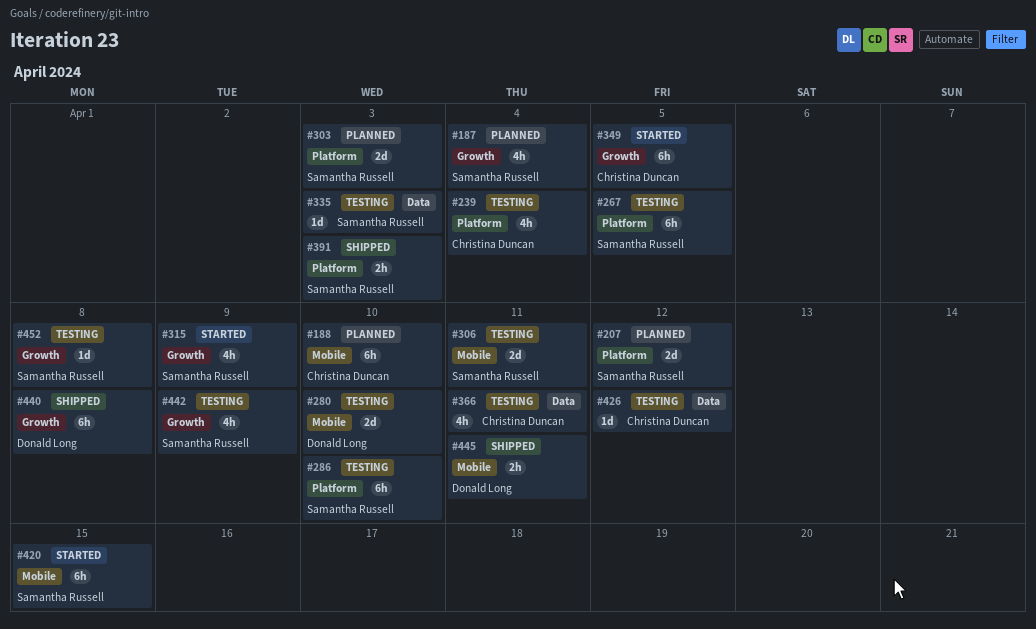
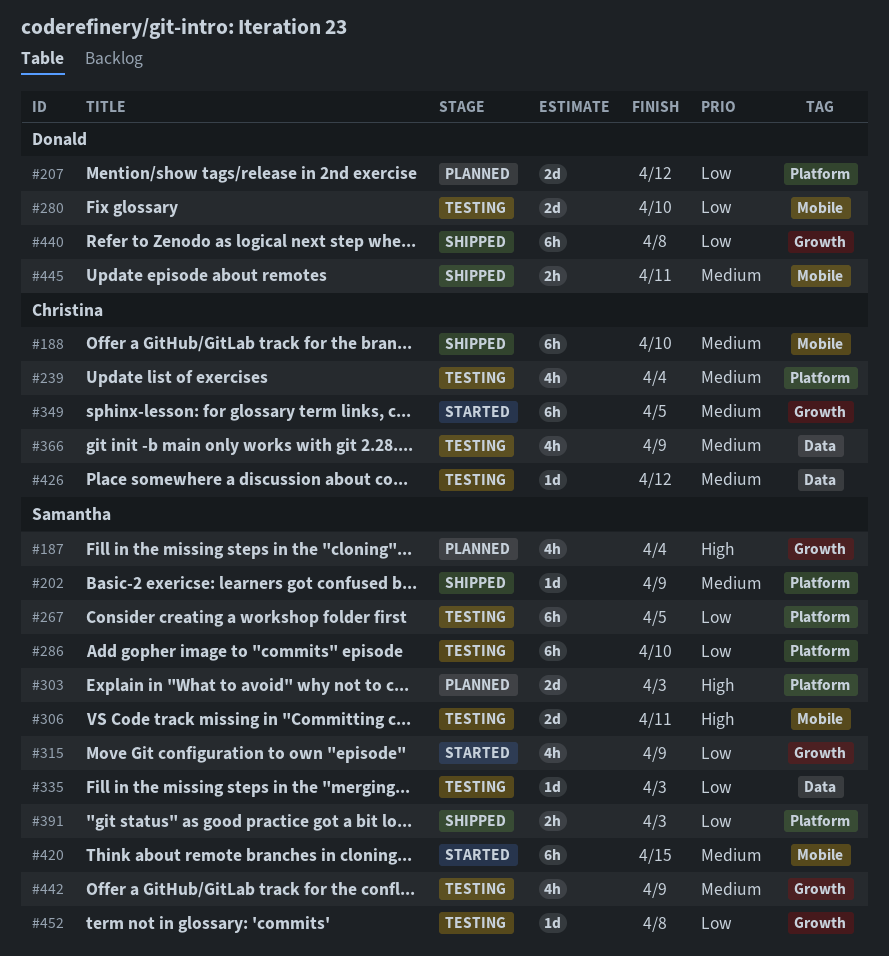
#188, status: Planned -> Shipped
#202: none -> present
#207, owner: Samantha Russell -> Donald Long
#366, due: Apr 11 -> Apr 9

